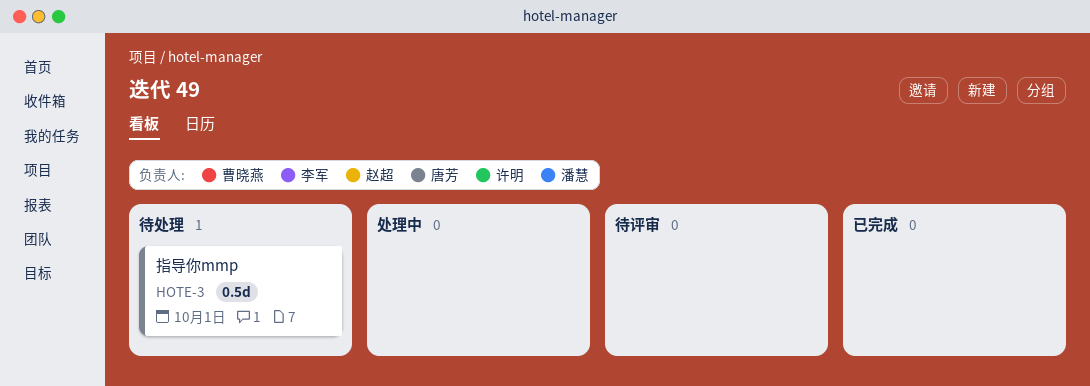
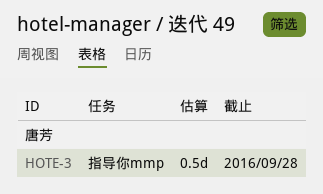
HOTE-3, due: Oct 1 -> Sep 28

